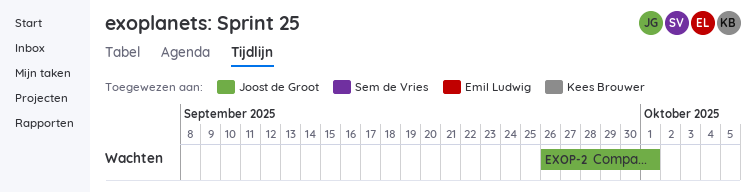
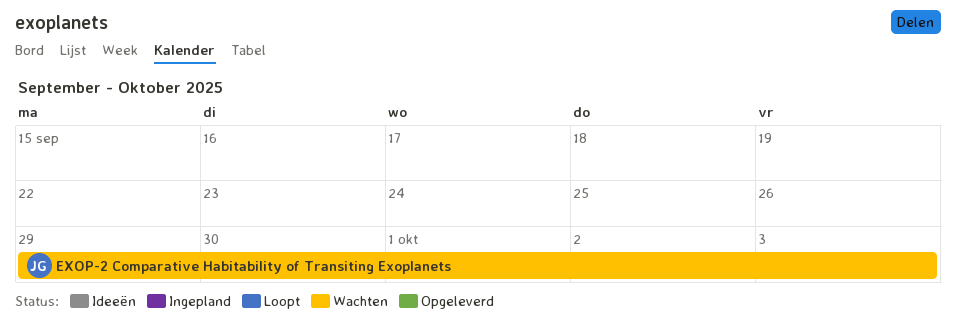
EXOP-2, start: Sep 26 -> Sep 29
EXOP-2, due: Oct 1 -> Oct 3

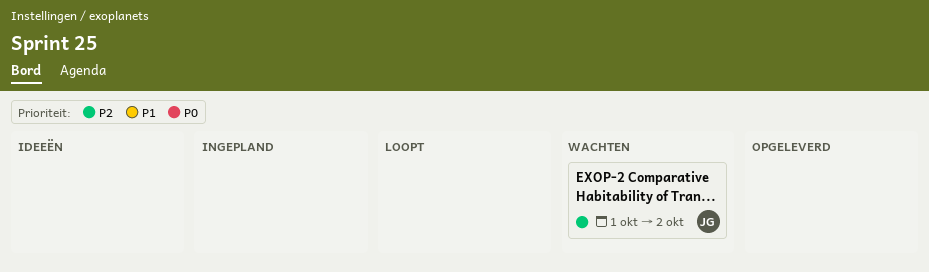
EXOP-2, start: Sep 29 -> Oct 1
EXOP-2, due: Oct 3 -> Oct 2

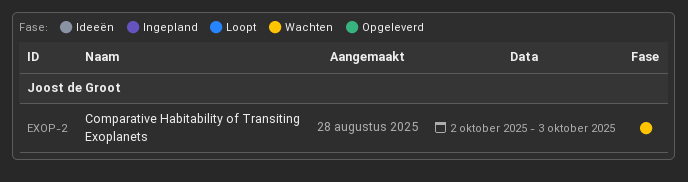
EXOP-2, start: Oct 1 -> Oct 2
EXOP-2, due: Oct 2 -> Oct 3

